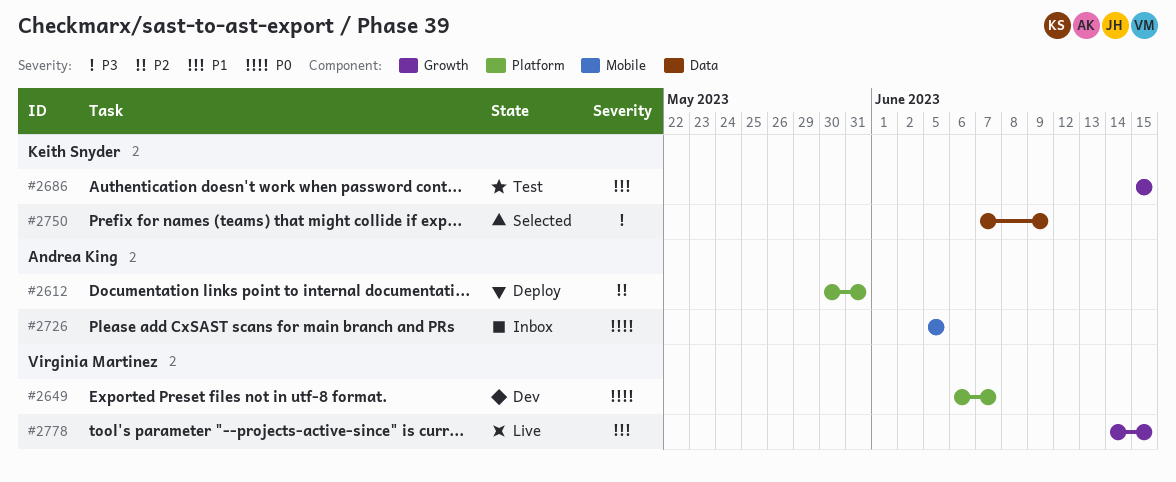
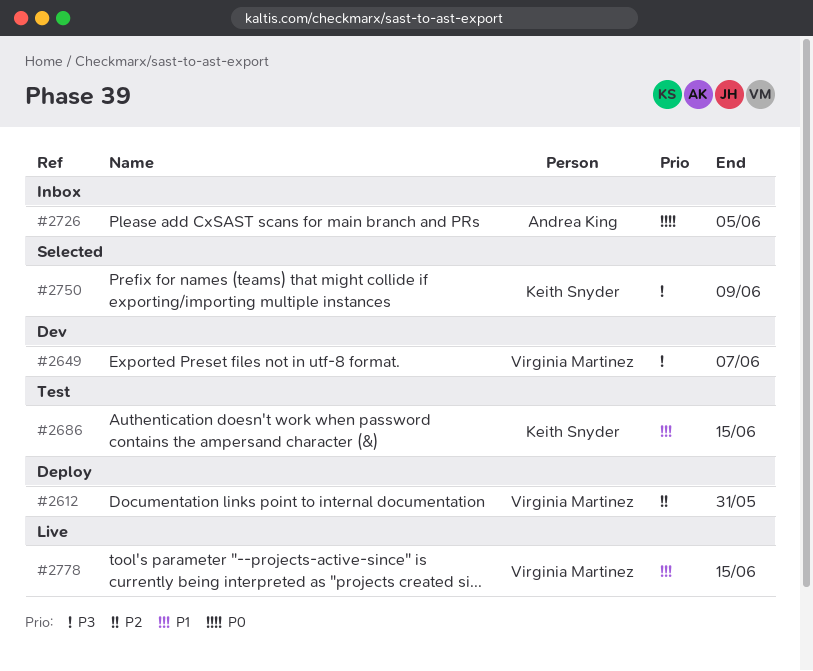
#2612, owner: Andrea King -> Virginia Martinez
#2649, priority: P0 -> P3

